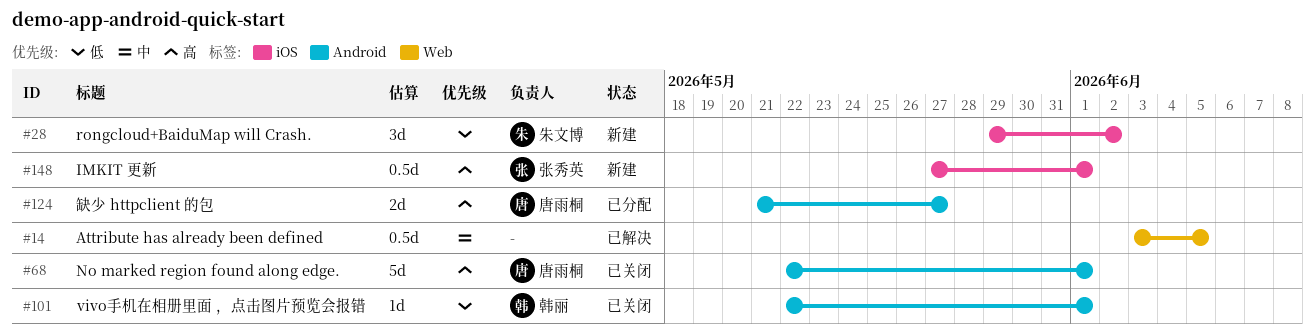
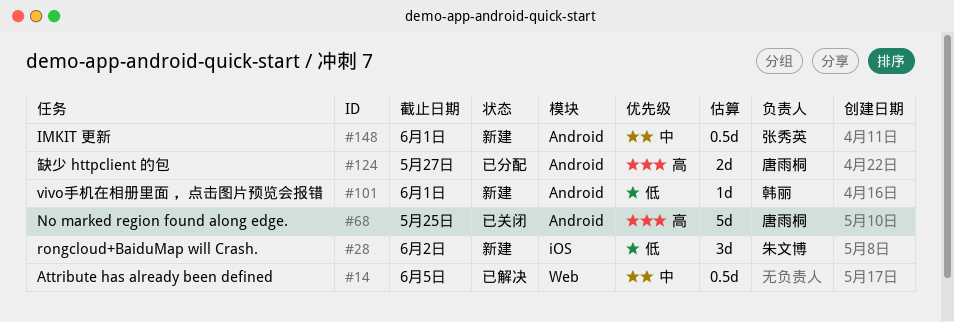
#68, due: Jun 1 -> May 25
#101, status: 已关闭 -> 新建
#148, priority: 高 -> 中
#148, label: iOS -> Android

